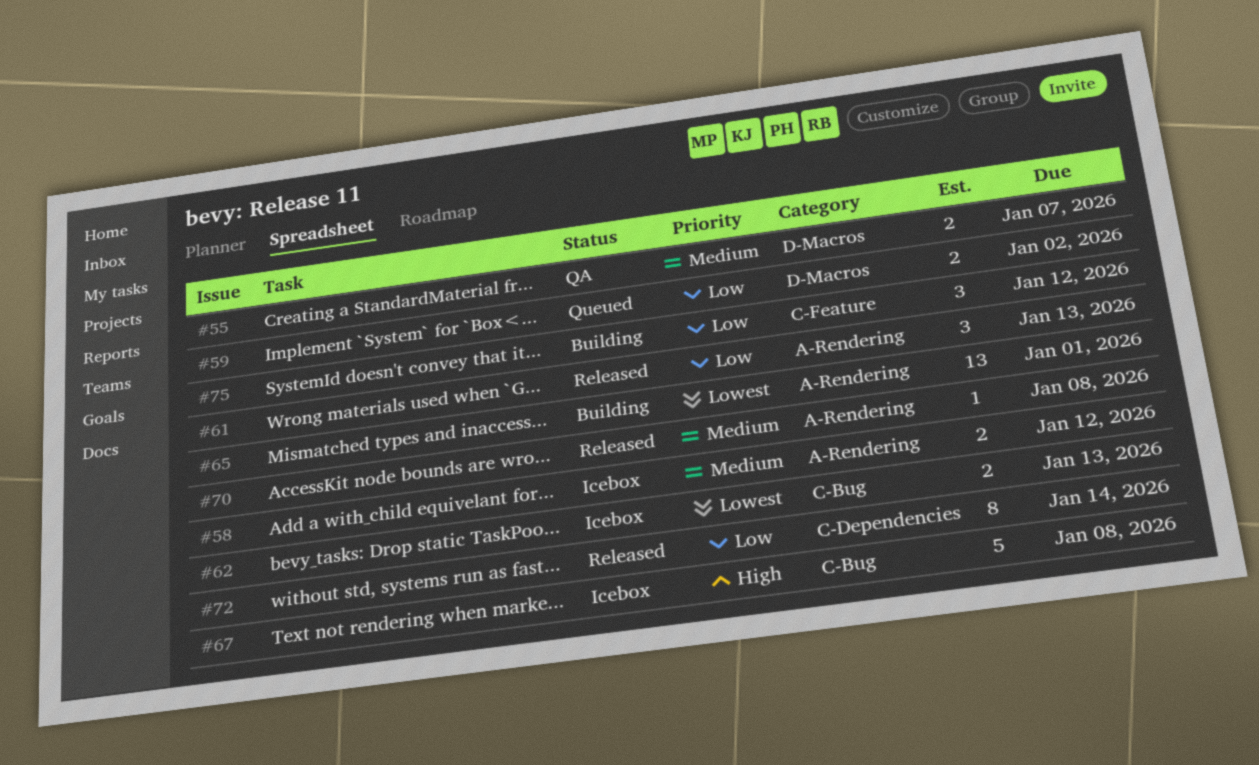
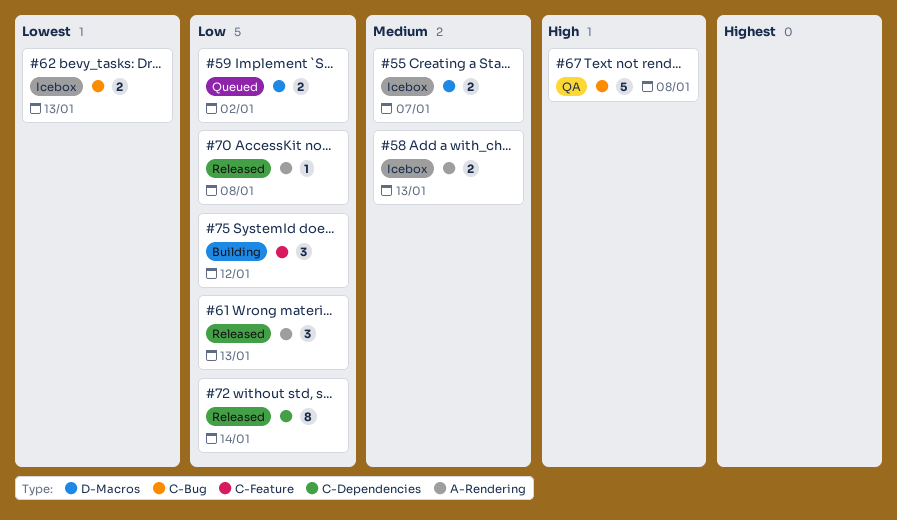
#55, status: QA -> Icebox
#58, due: Jan 12 -> Jan 13
#65: present -> none
#67, status: Icebox -> QA
#70, priority: Medium -> Low

